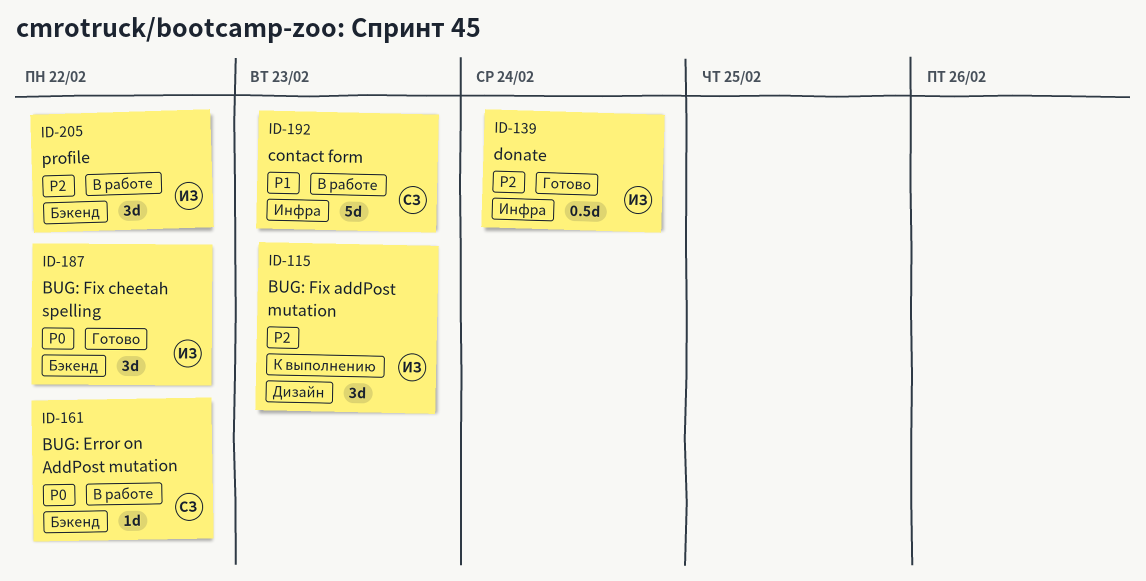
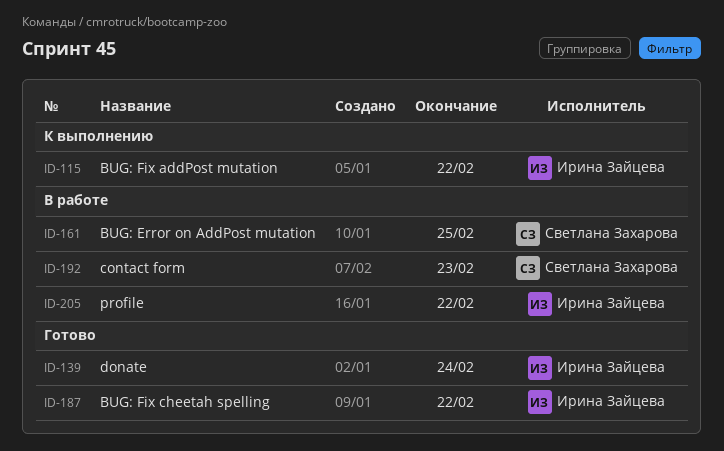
ID-115, due: Feb 23 -> Feb 22
ID-161, due: Feb 22 -> Feb 25

